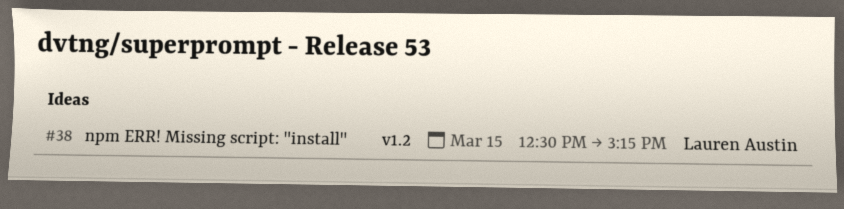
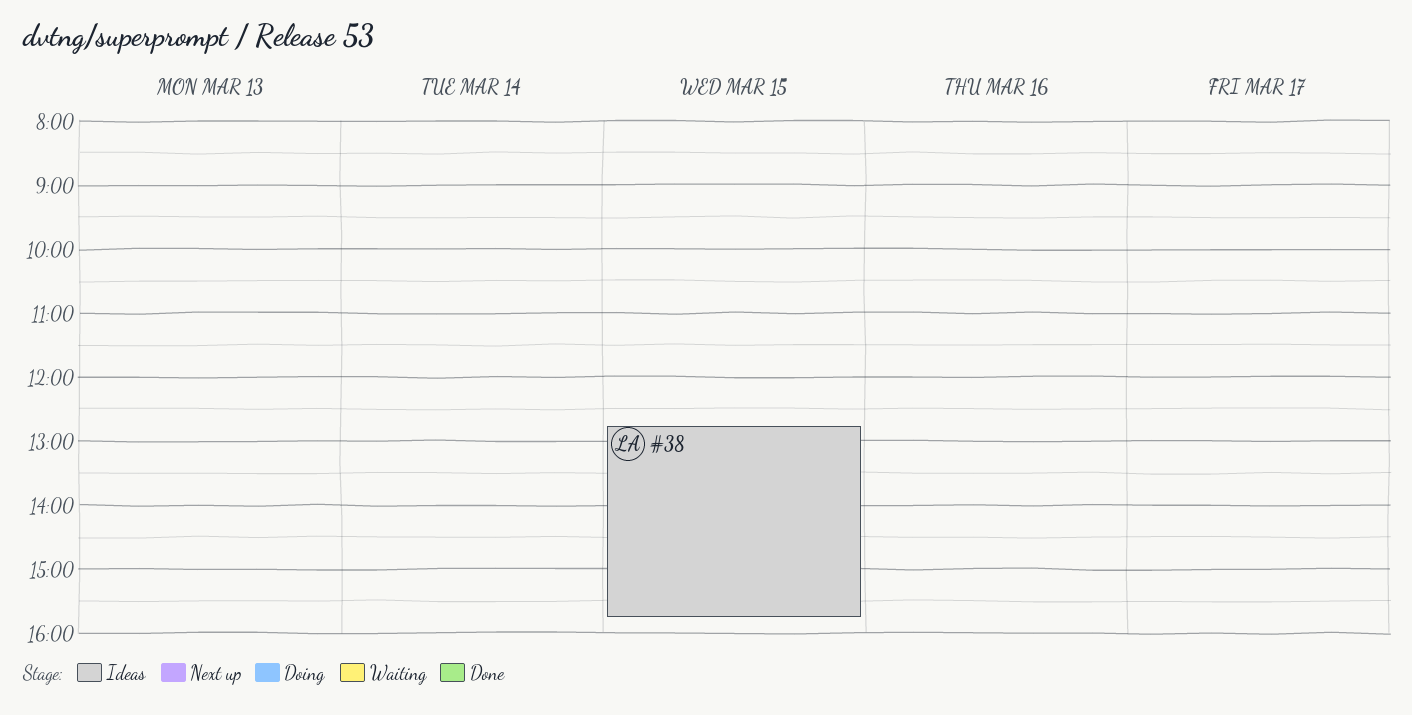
#38, begins: 12:30 -> 12:45
#38, ends: 15:15 -> 15:45

